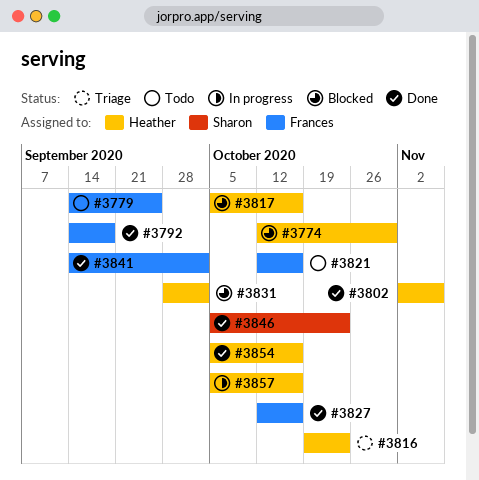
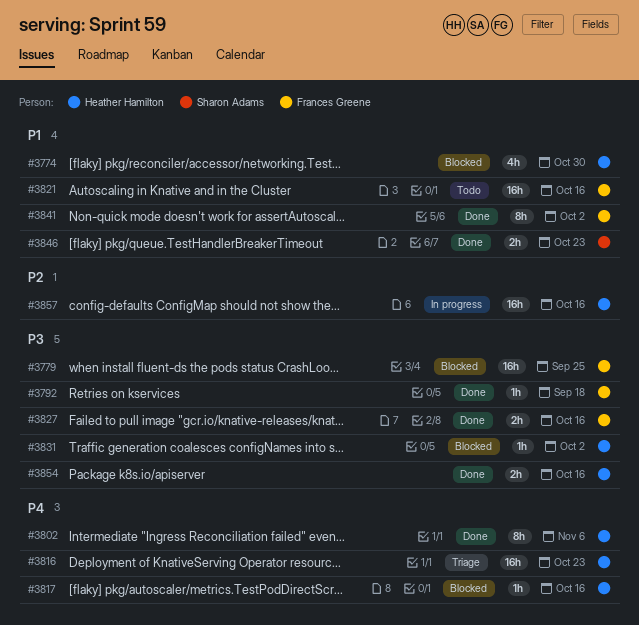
#3779, status: Todo -> Blocked

